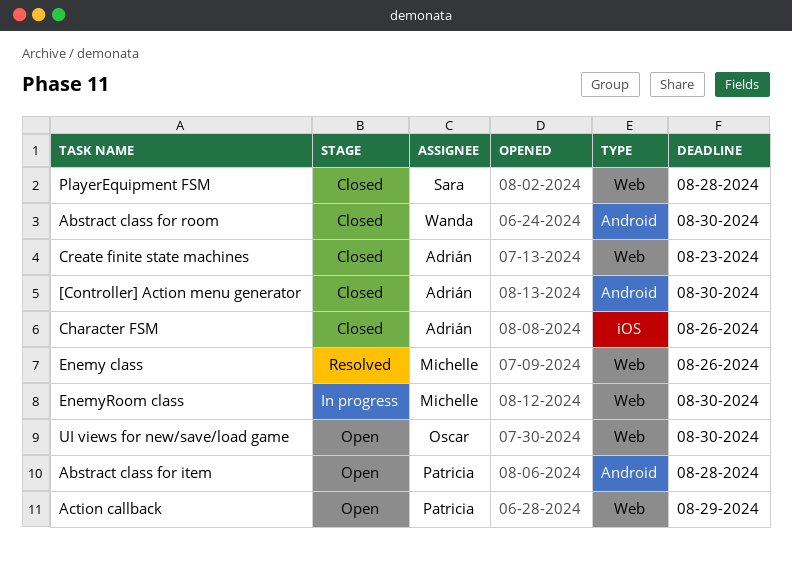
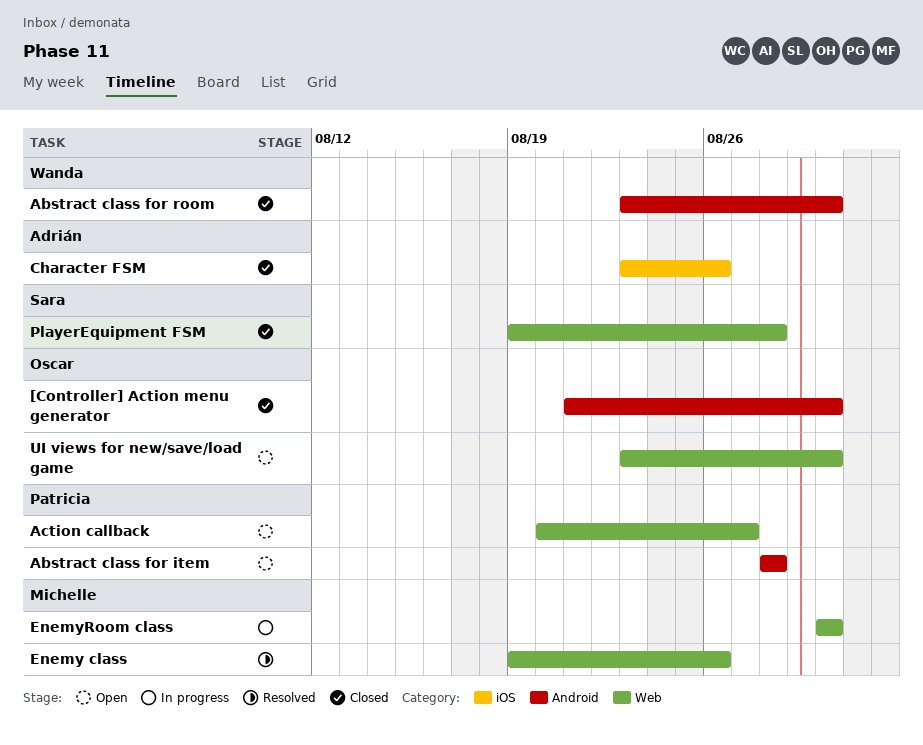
[Controller] Action menu generator, owner: Adrián -> Oscar
Action callback, due: Aug 29 -> Aug 27
Create finite state machines: present -> none

